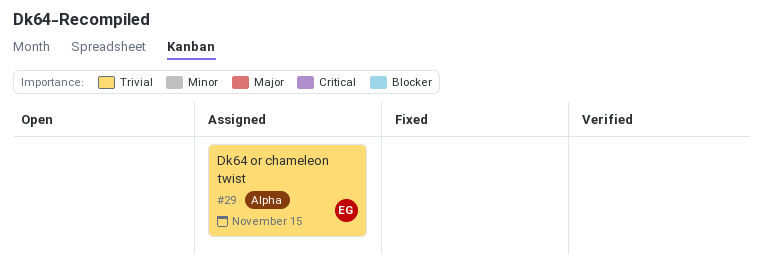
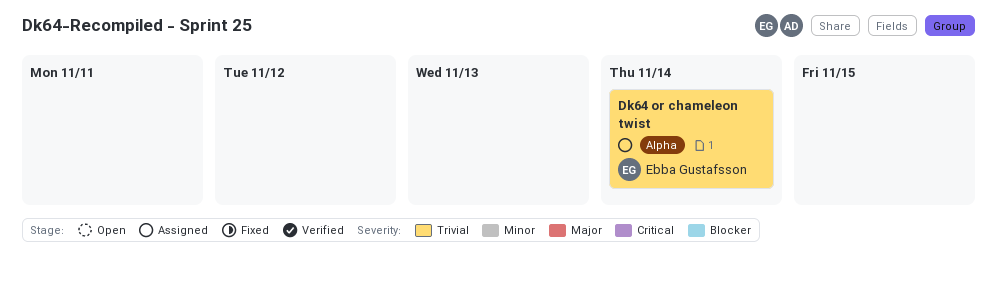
Dk64 or chameleon twist, due: Nov 15 -> Nov 14

